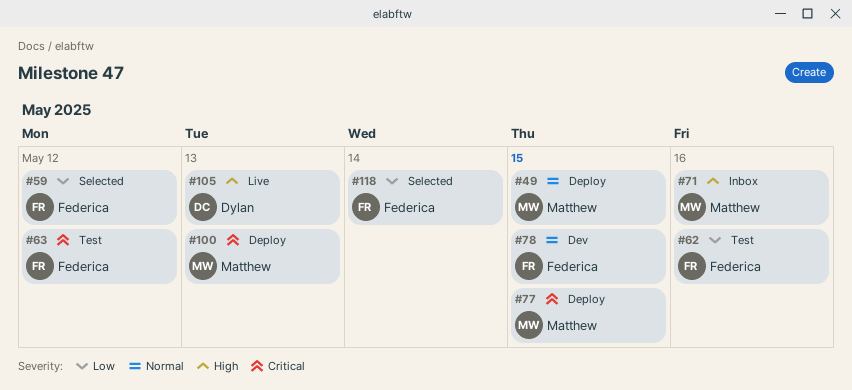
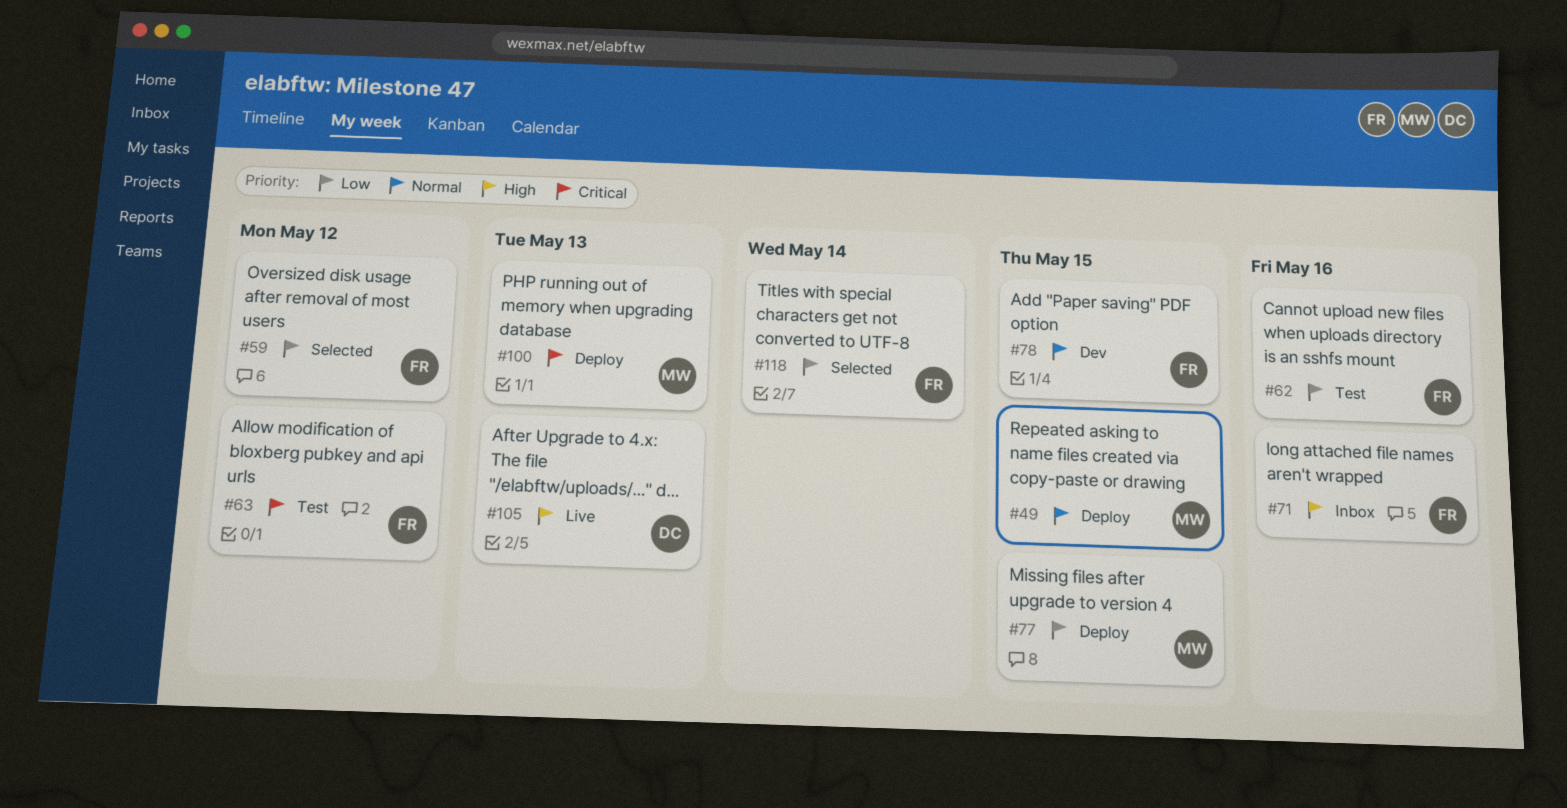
#71, owner: Matthew -> Federica
#77, priority: Critical -> Low

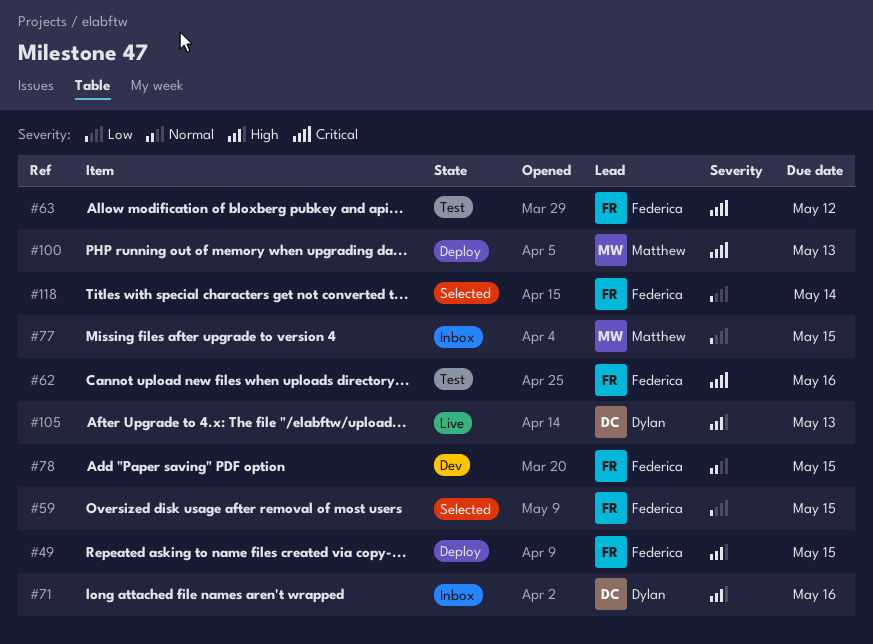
#49, owner: Matthew -> Federica
#49, priority: Normal -> High
#59, due: May 12 -> May 15
#62, priority: Low -> Critical
#71, owner: Federica -> Dylan
#77, status: Deploy -> Inbox

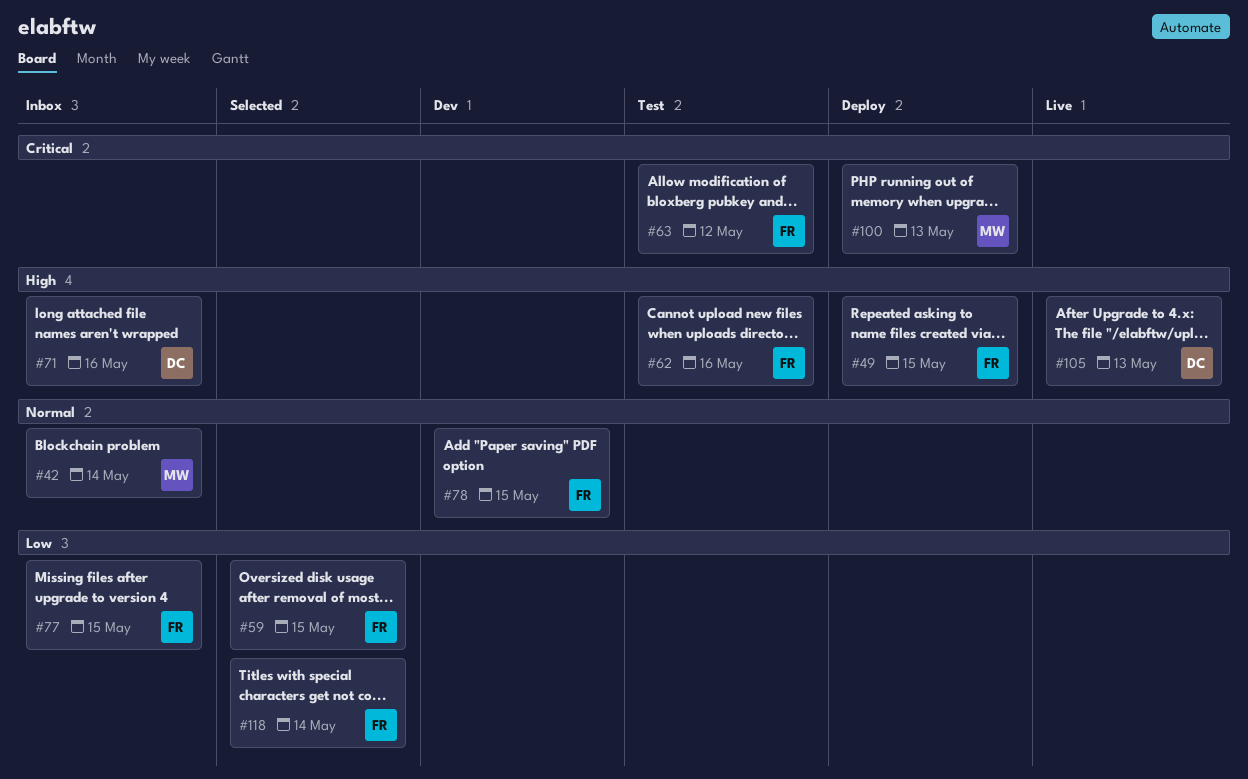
#42: none -> present
#62, priority: Critical -> High
#77, owner: Matthew -> Federica

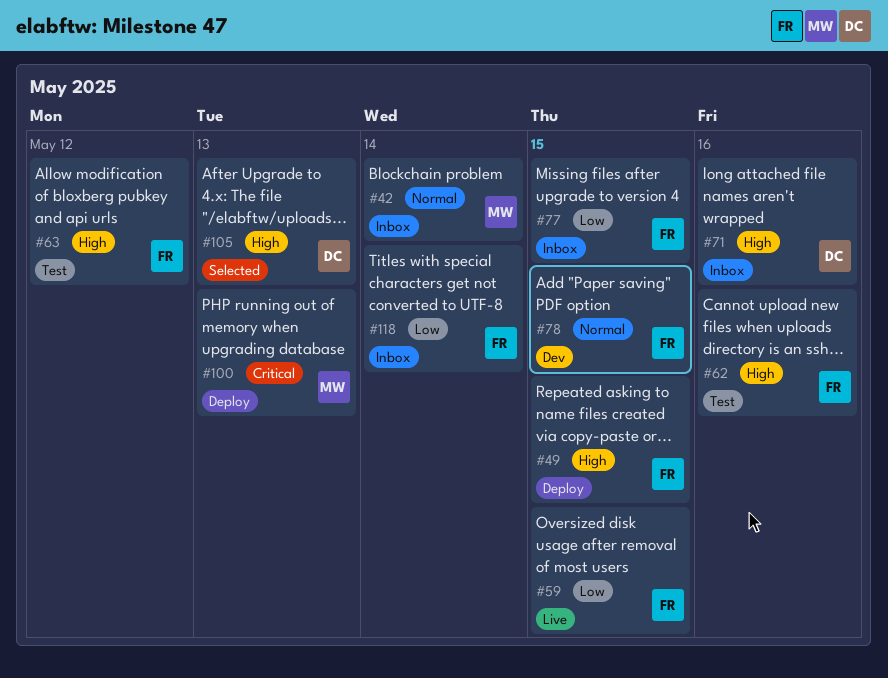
#59, status: Selected -> Live
#63, priority: Critical -> High
#105, status: Live -> Selected
#118, status: Selected -> Inbox

